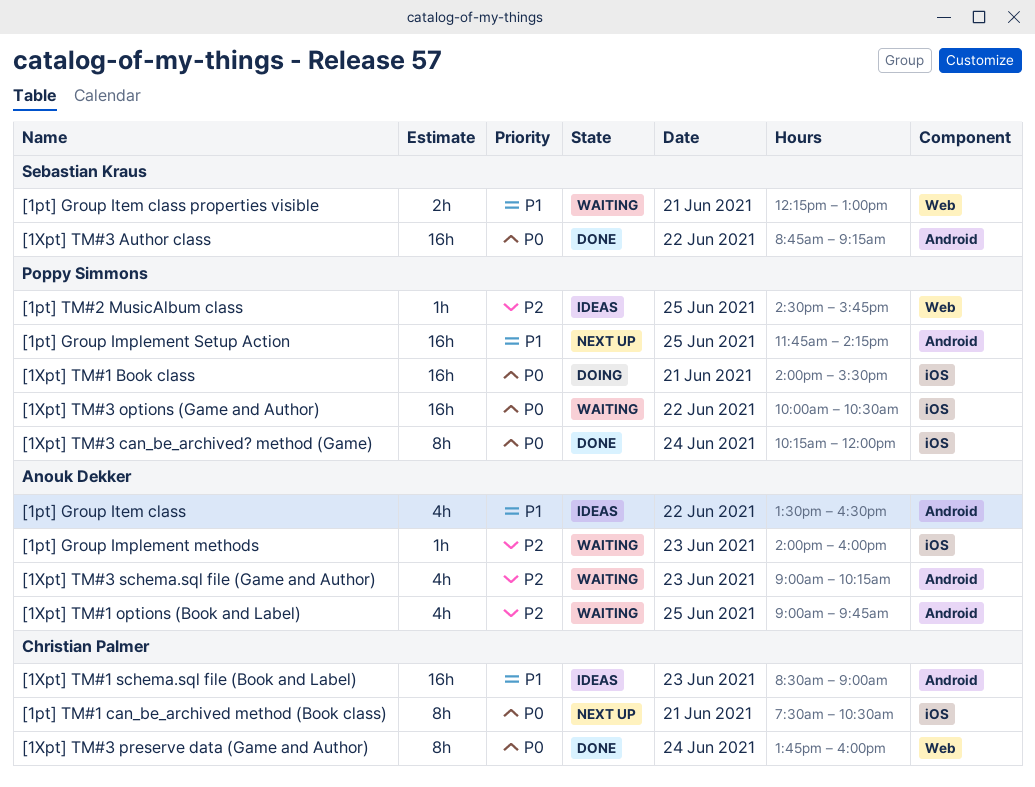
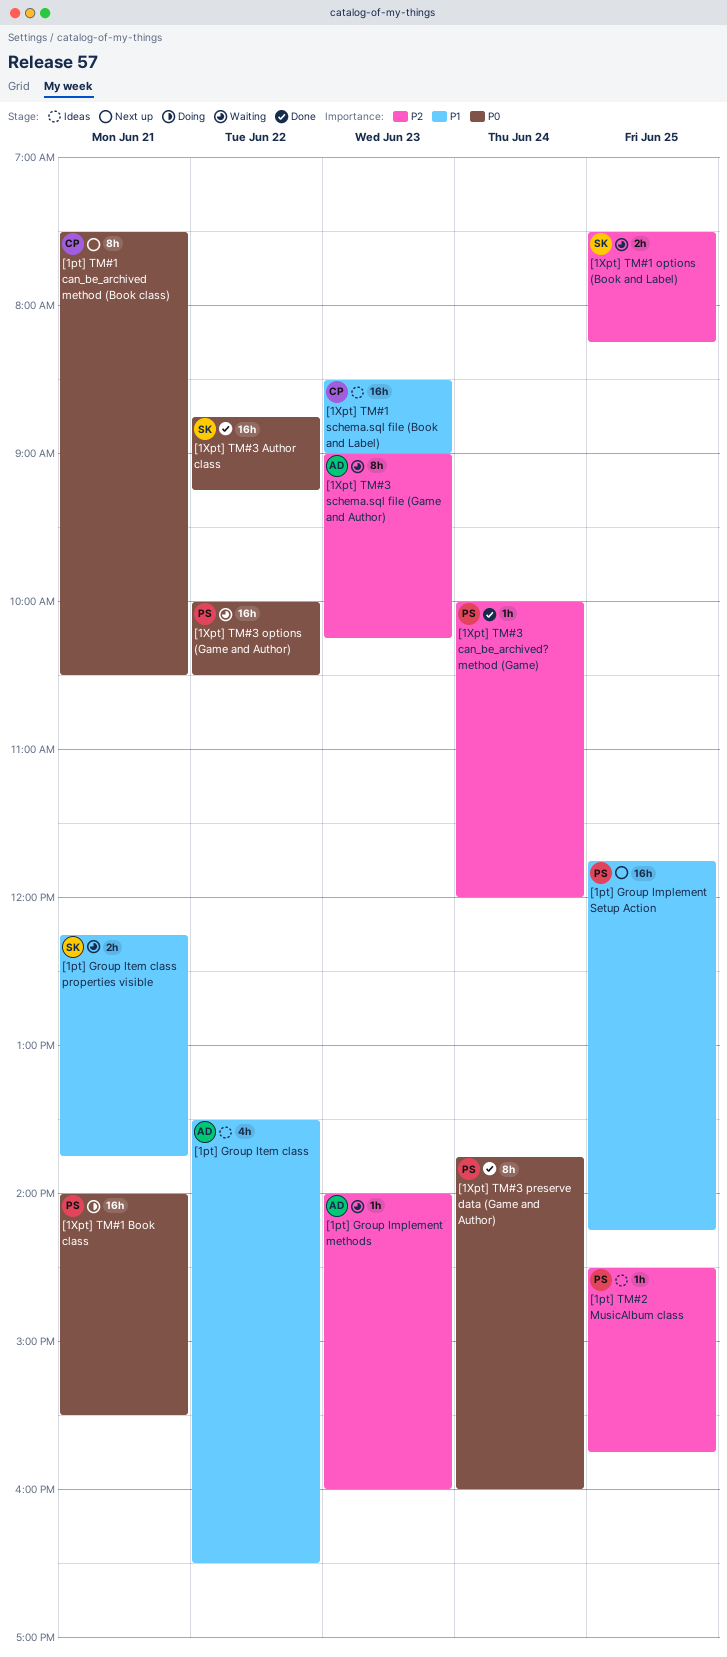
[1pt] Group Item class properties visible, ends: 13:00 -> 13:45
[1Xpt] TM#1 options (Book and Label), owner: Anouk Dekker -> Sebastian Kraus
[1Xpt] TM#1 options (Book and Label), estimate: 4h -> 2h
[1Xpt] TM#1 options (Book and Label), begins: 09:00 -> 07:30
[1Xpt] TM#1 options (Book and Label), ends: 09:45 -> 08:15
[1Xpt] TM#3 can_be_archived? method (Game), priority: P0 -> P2
[1Xpt] TM#3 can_be_archived? method (Game), estimate: 8h -> 1h
[1Xpt] TM#3 can_be_archived? method (Game), begins: 10:15 -> 10:00
[1Xpt] TM#3 preserve data (Game and Author), owner: Christian Palmer -> Poppy Simmons
[1Xpt] TM#3 schema.sql file (Game and Author), estimate: 4h -> 8h

